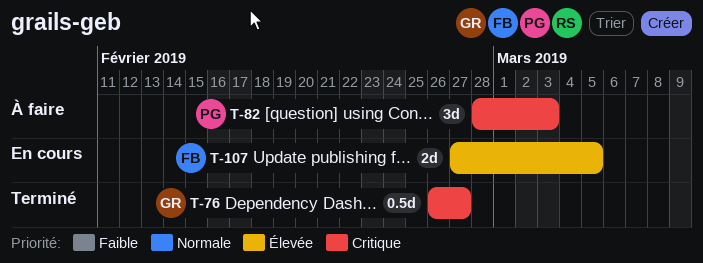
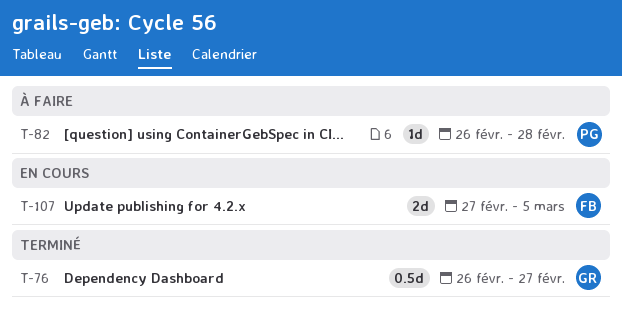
T-82, estimate: 3d -> 1d
T-82, start: Feb 28 -> Feb 26
T-82, due: Mar 3 -> Feb 28

